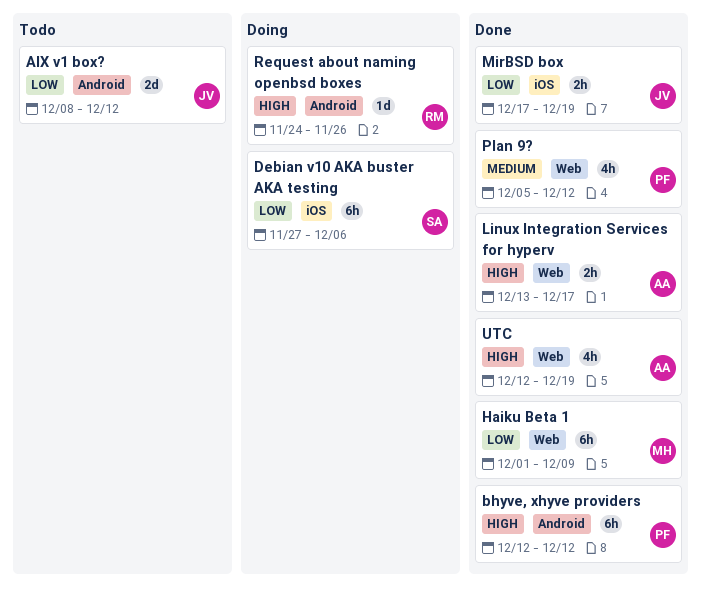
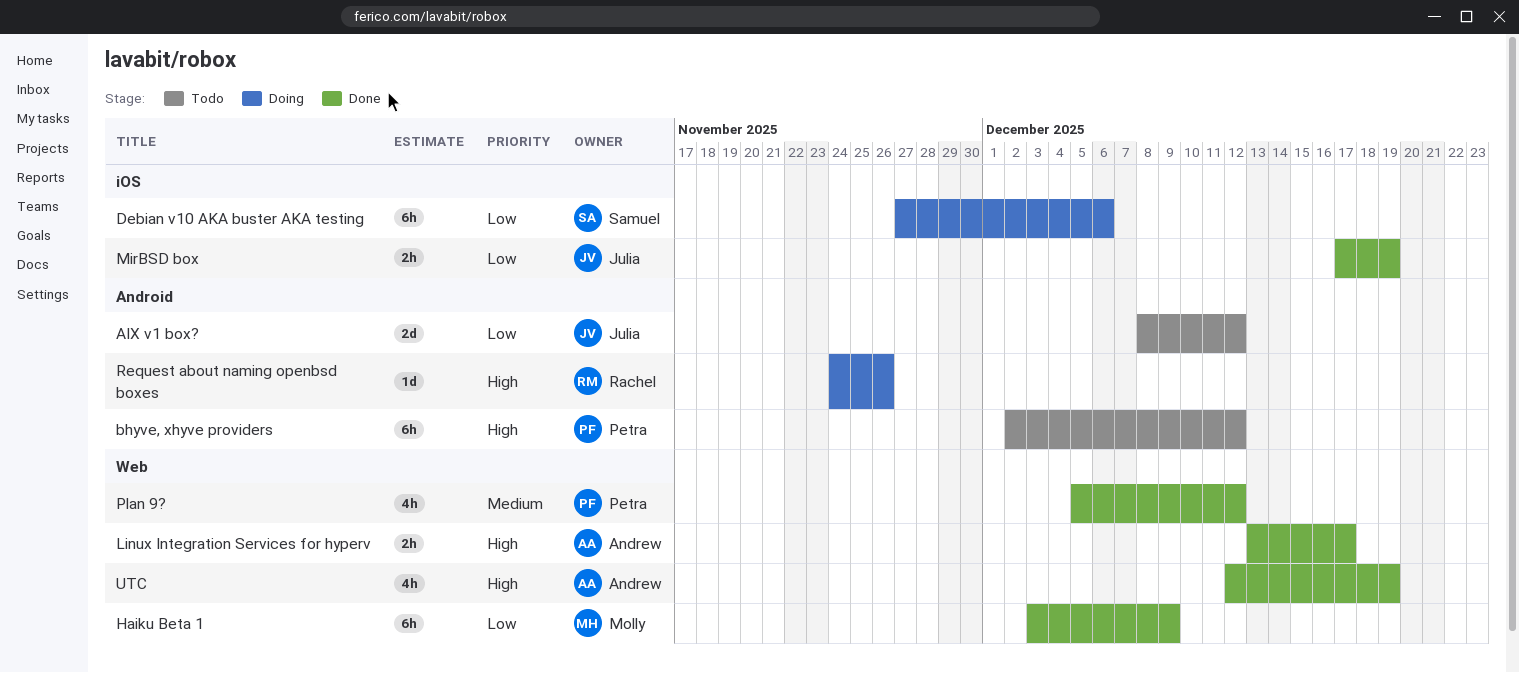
bhyve, xhyve providers, status: Done -> Todo
bhyve, xhyve providers, start: Dec 12 -> Dec 2
Haiku Beta 1, start: Dec 1 -> Dec 3

